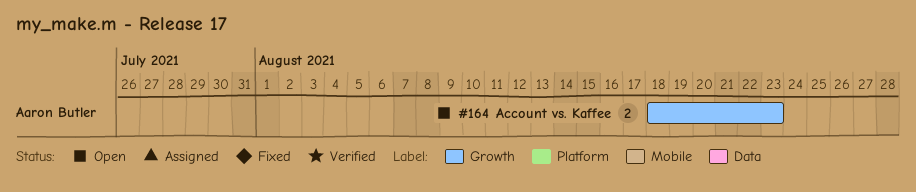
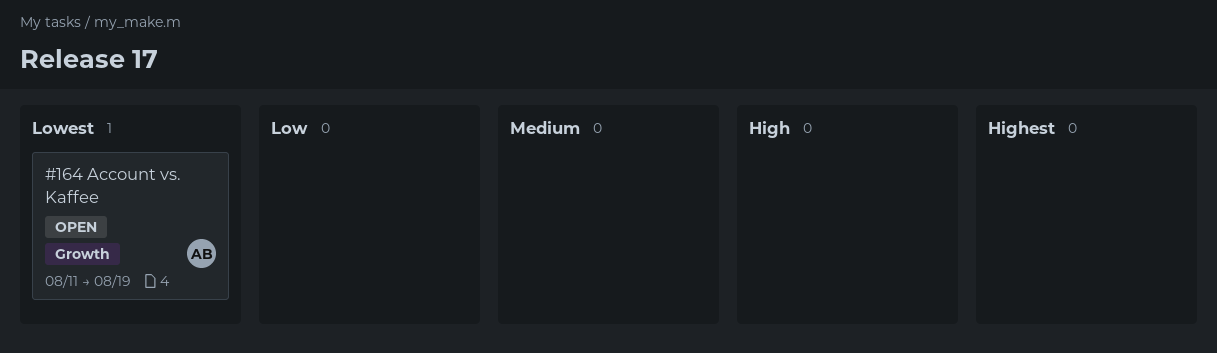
#164, start: Aug 18 -> Aug 11
#164, due: Aug 23 -> Aug 19

